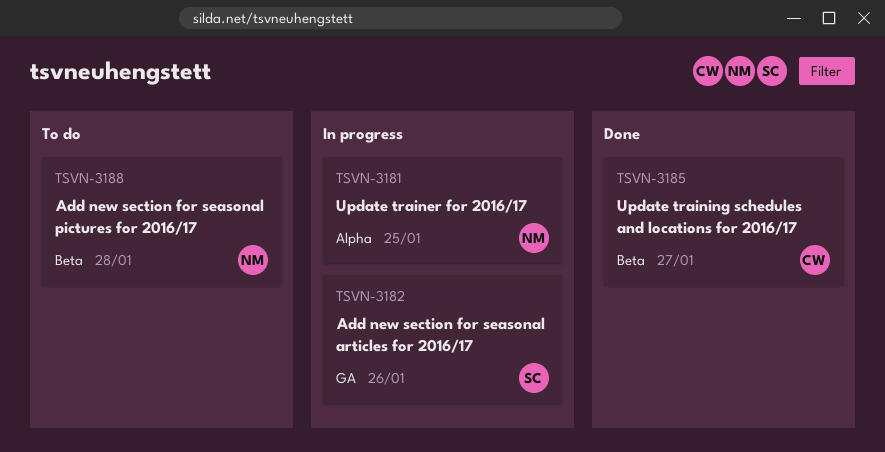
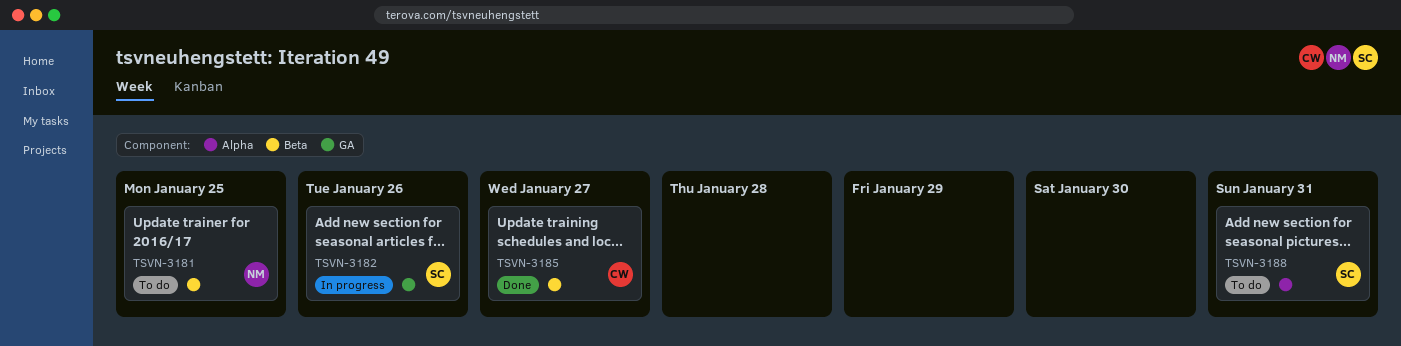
TSVN-3181, status: In progress -> To do
TSVN-3181, label: Alpha -> Beta
TSVN-3188, owner: NM -> SC
TSVN-3188, label: Beta -> Alpha
TSVN-3188, due: Jan 28 -> Jan 31

